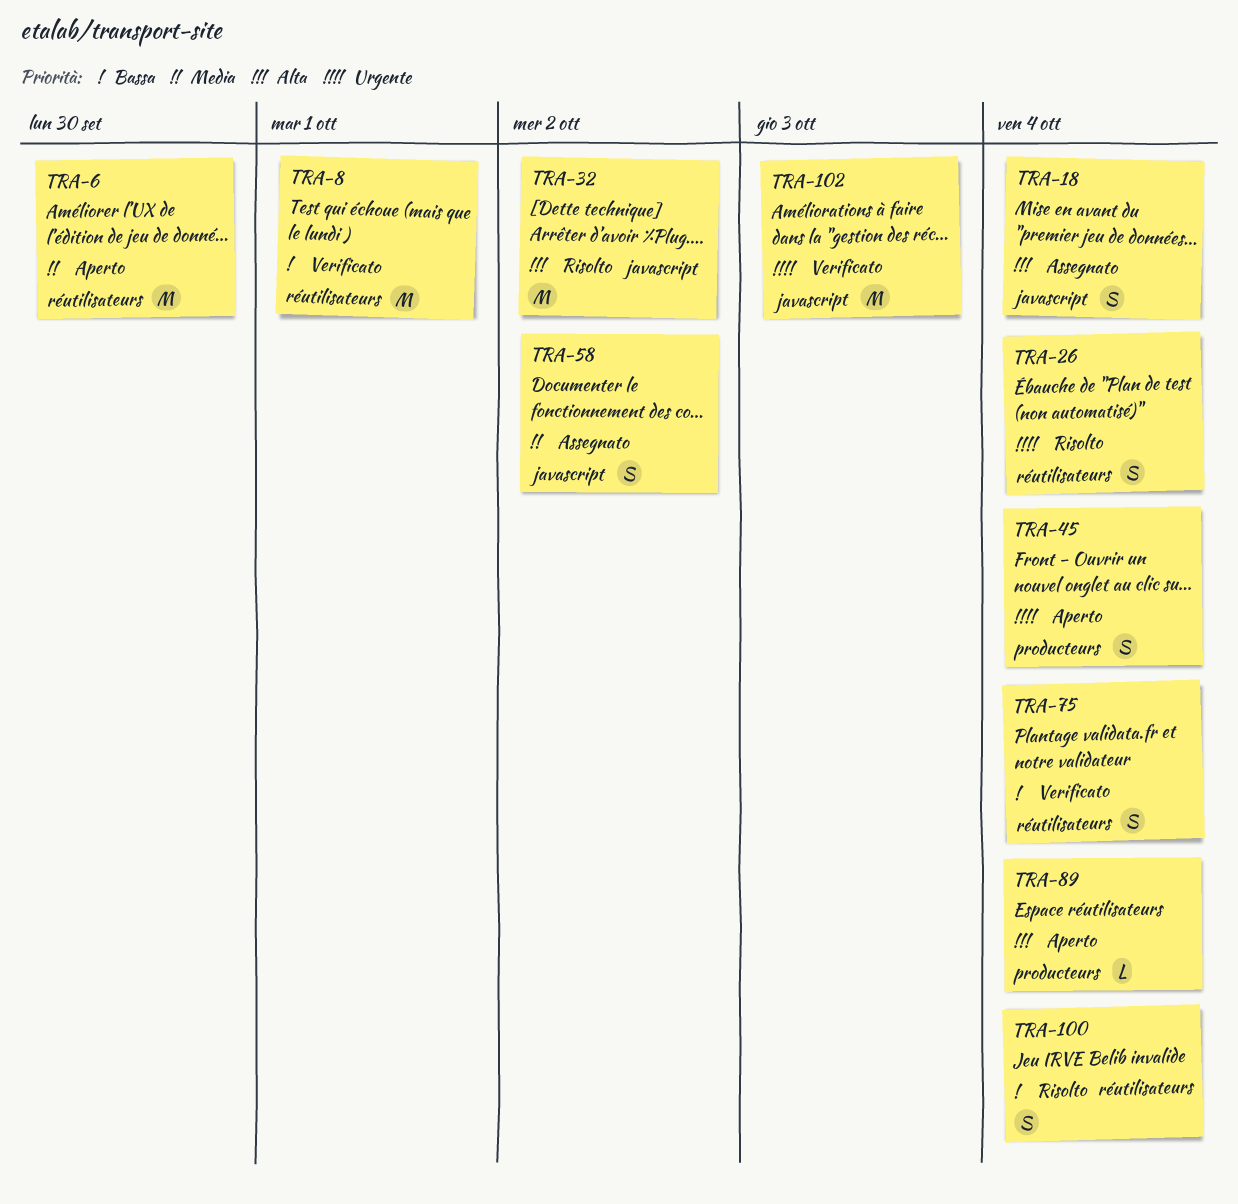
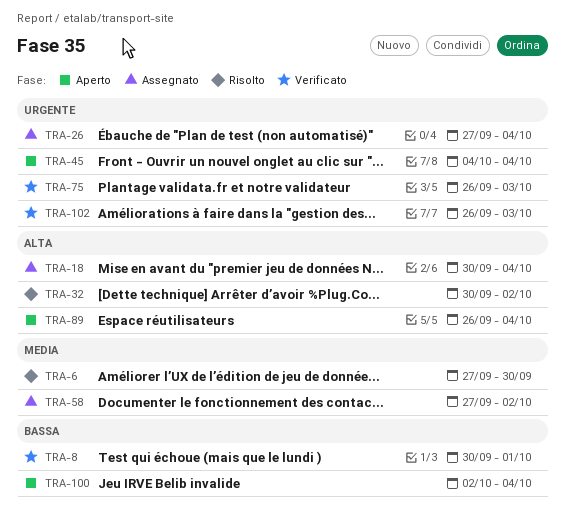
TRA-6, status: Aperto -> Risolto
TRA-26, status: Risolto -> Assegnato
TRA-75, priority: Bassa -> Urgente
TRA-75, due: Oct 4 -> Oct 3
TRA-100, status: Risolto -> Aperto

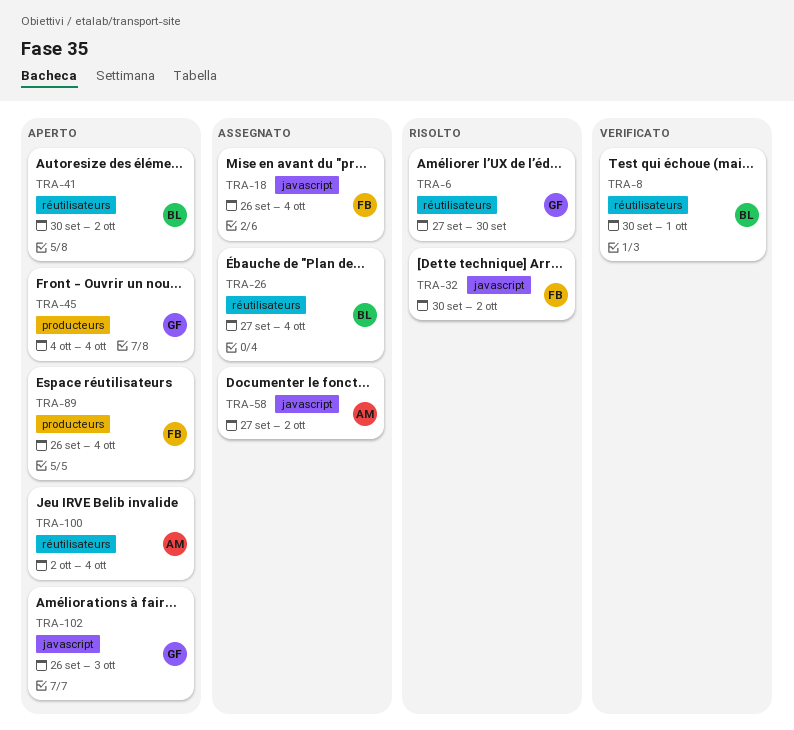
TRA-18, start: Sep 30 -> Sep 26
TRA-41: none -> present
TRA-75: present -> none
TRA-102, status: Verificato -> Aperto

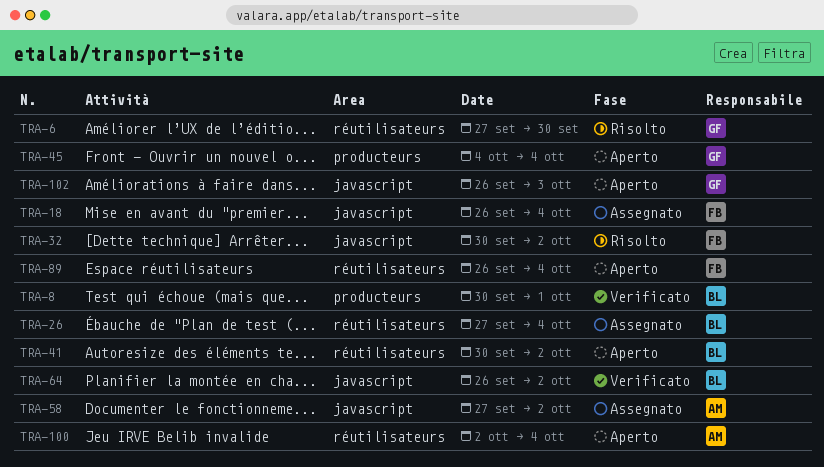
TRA-8, label: réutilisateurs -> producteurs
TRA-64: none -> present
TRA-89, label: producteurs -> réutilisateurs

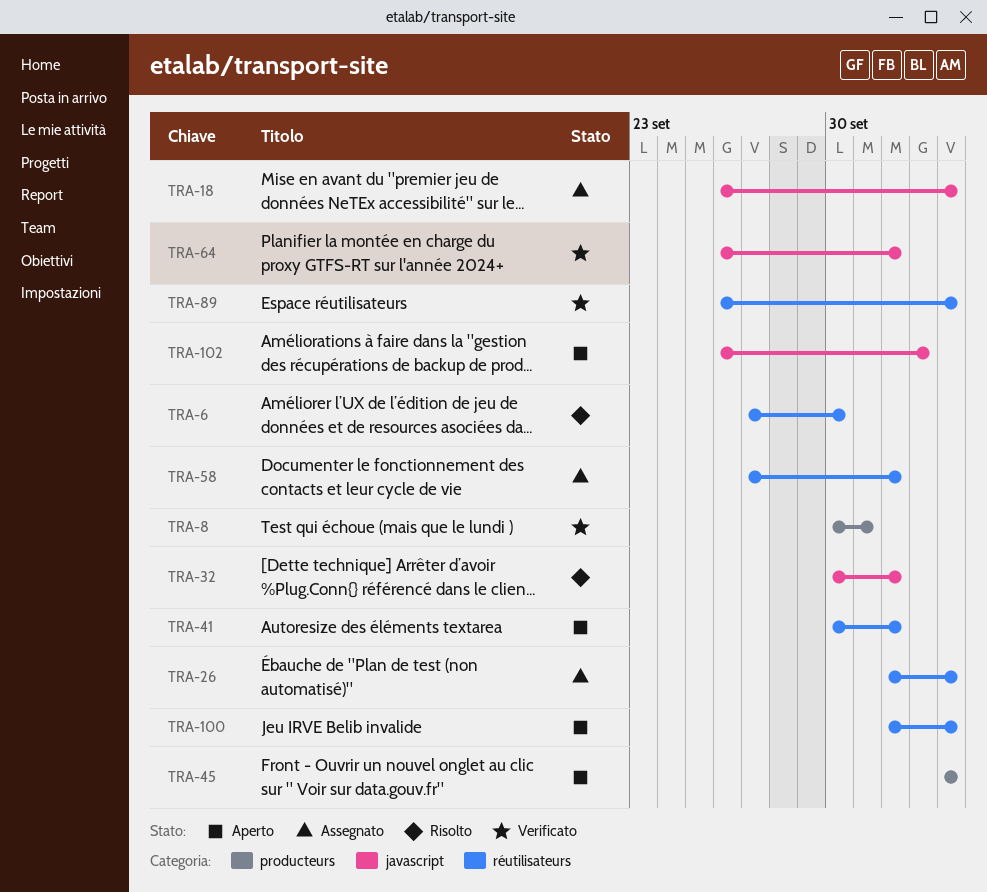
TRA-26, start: Sep 27 -> Oct 2
TRA-58, label: javascript -> réutilisateurs
TRA-89, status: Aperto -> Verificato

